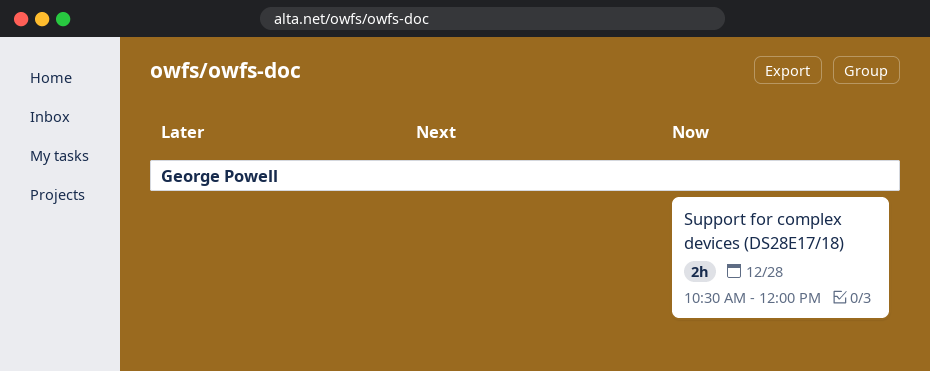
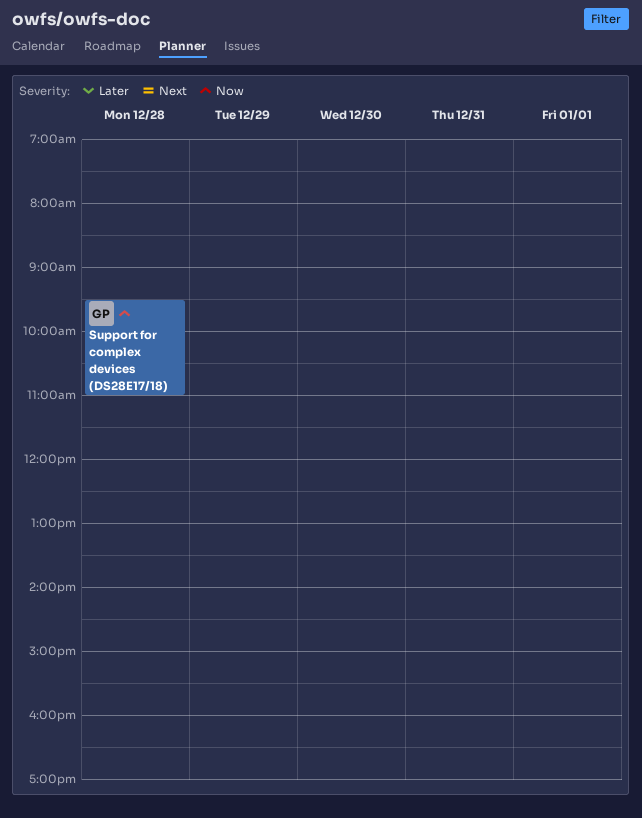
Support for complex devices (DS28E17/18), begins: 10:30 -> 09:30
Support for complex devices (DS28E17/18), ends: 12:00 -> 11:00

